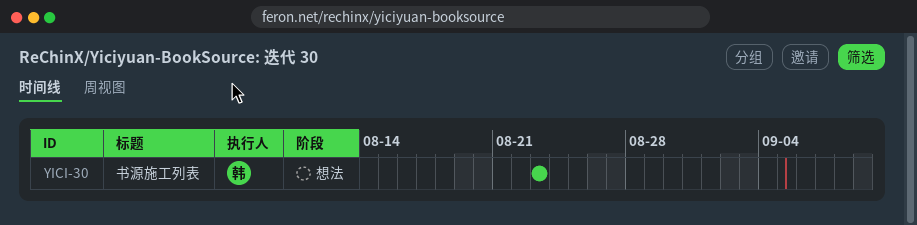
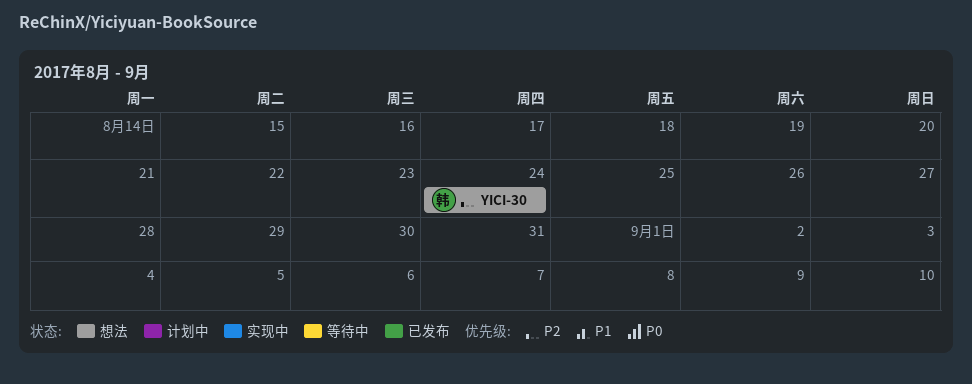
YICI-30, start: Aug 23 -> Aug 24
YICI-30, due: Aug 23 -> Aug 24

